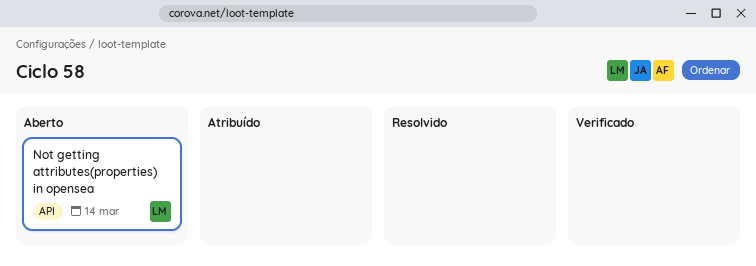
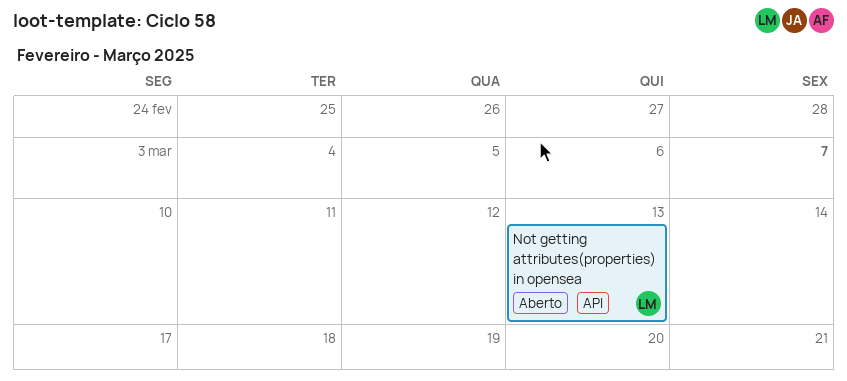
Not getting attributes(properties) in opensea, due: Mar 14 -> Mar 13

